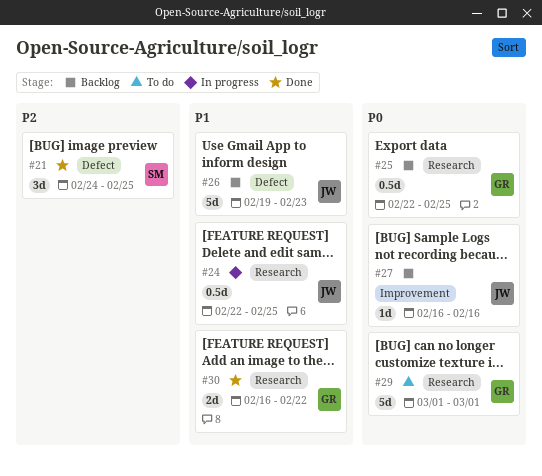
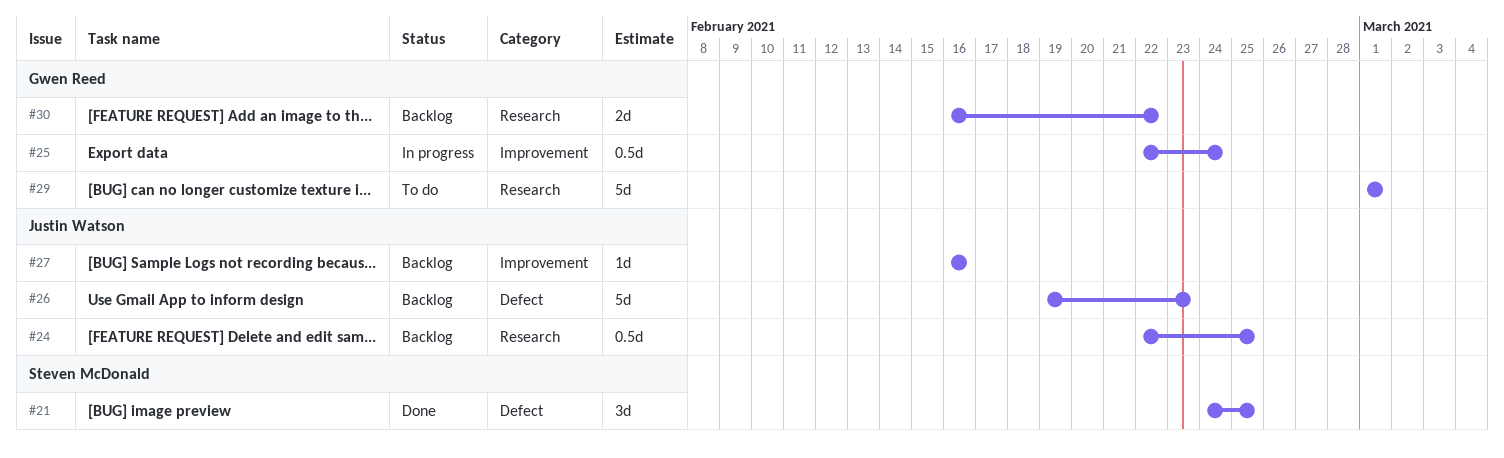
#24, status: In progress -> Backlog
#25, status: Backlog -> In progress
#25, label: Research -> Improvement
#25, due: Feb 25 -> Feb 24
#30, status: Done -> Backlog

